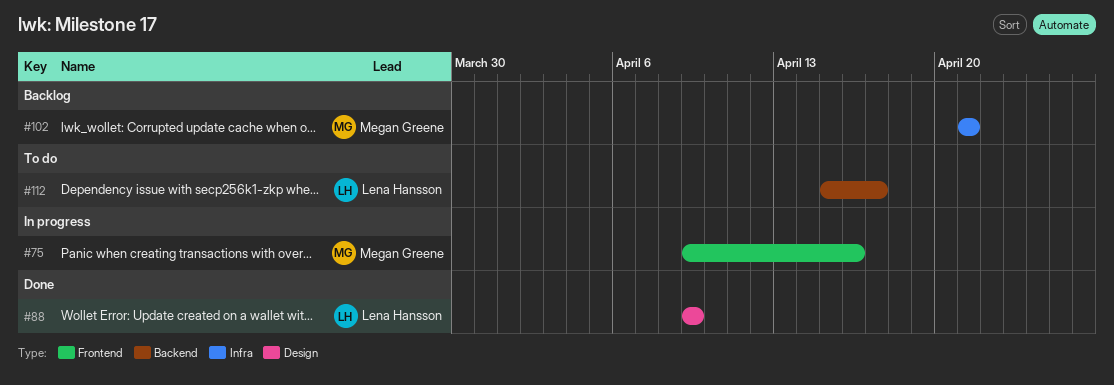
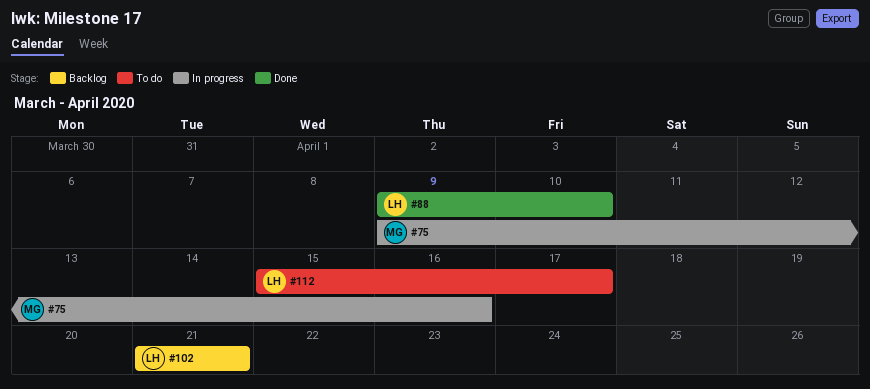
#88, due: Apr 9 -> Apr 10
#102, owner: Megan Greene -> Lena Hansson

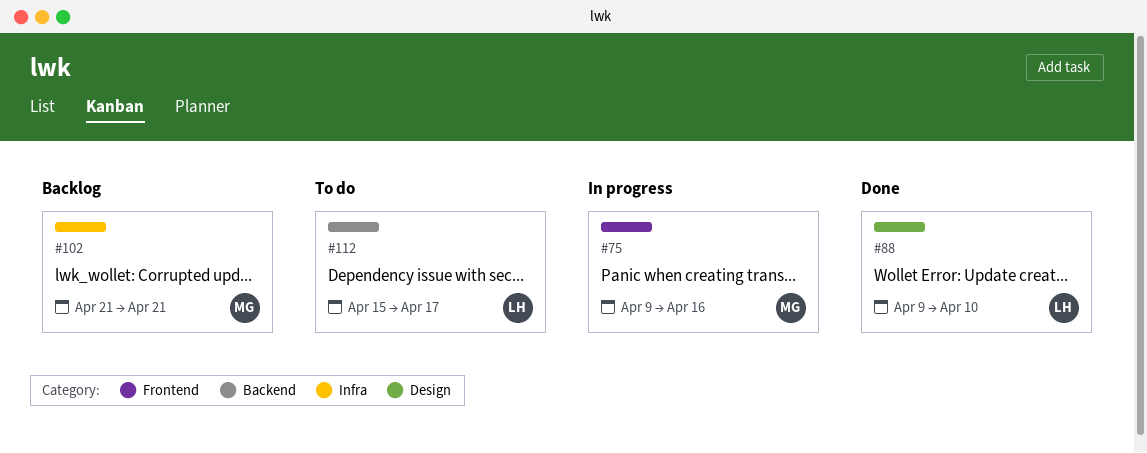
#102, owner: LH -> MG

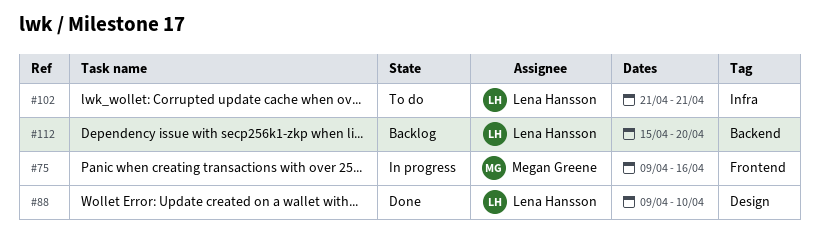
#102, status: Backlog -> To do
#102, owner: Megan Greene -> Lena Hansson
#112, status: To do -> Backlog
#112, due: Apr 17 -> Apr 20

